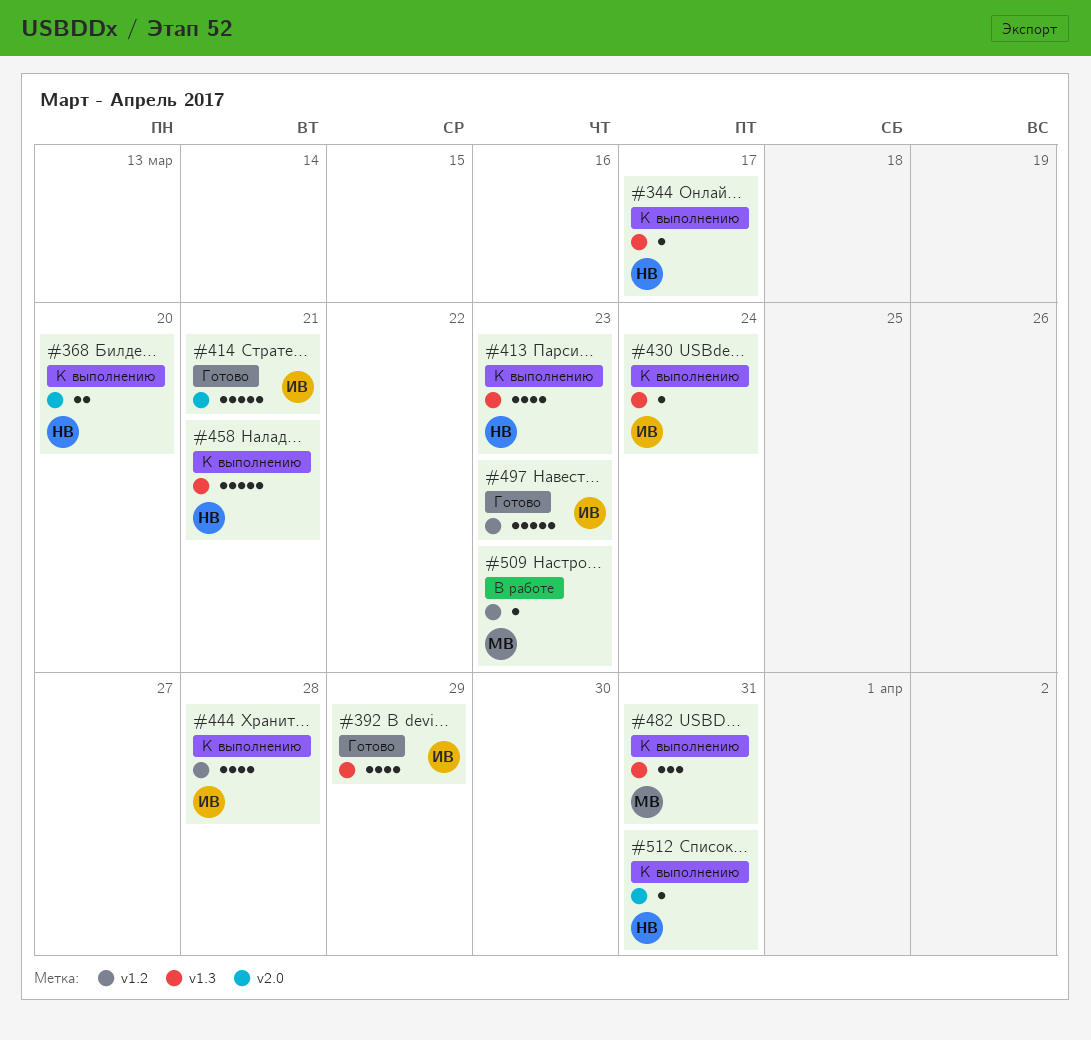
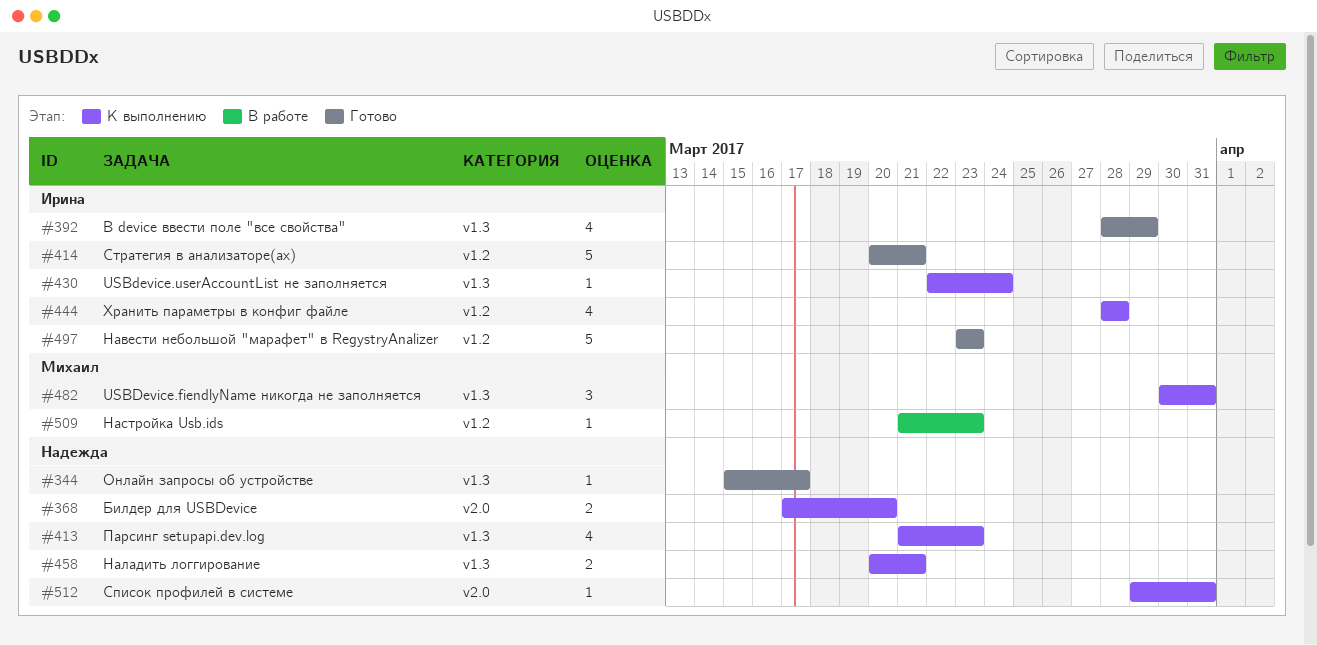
#344, status: К выполнению -> Готово
#414, label: v2.0 -> v1.2
#458, estimate: 5 -> 2

